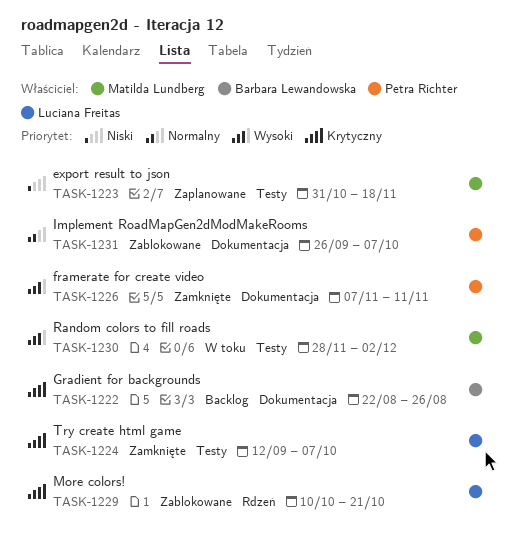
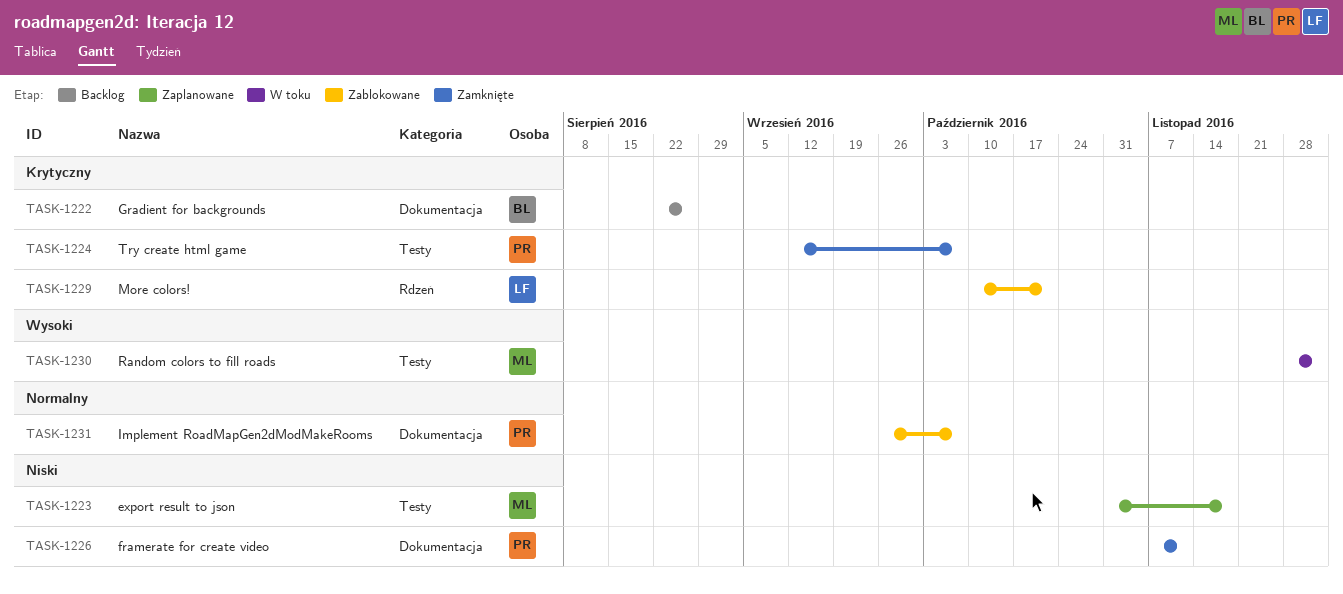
TASK-1224, owner: Luciana Freitas -> Petra Richter
TASK-1226, priority: Wysoki -> Niski

